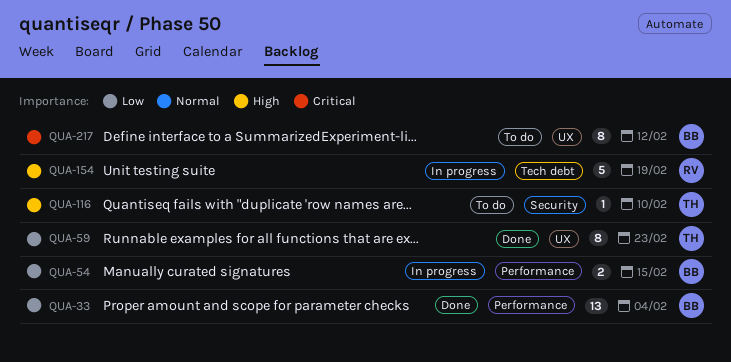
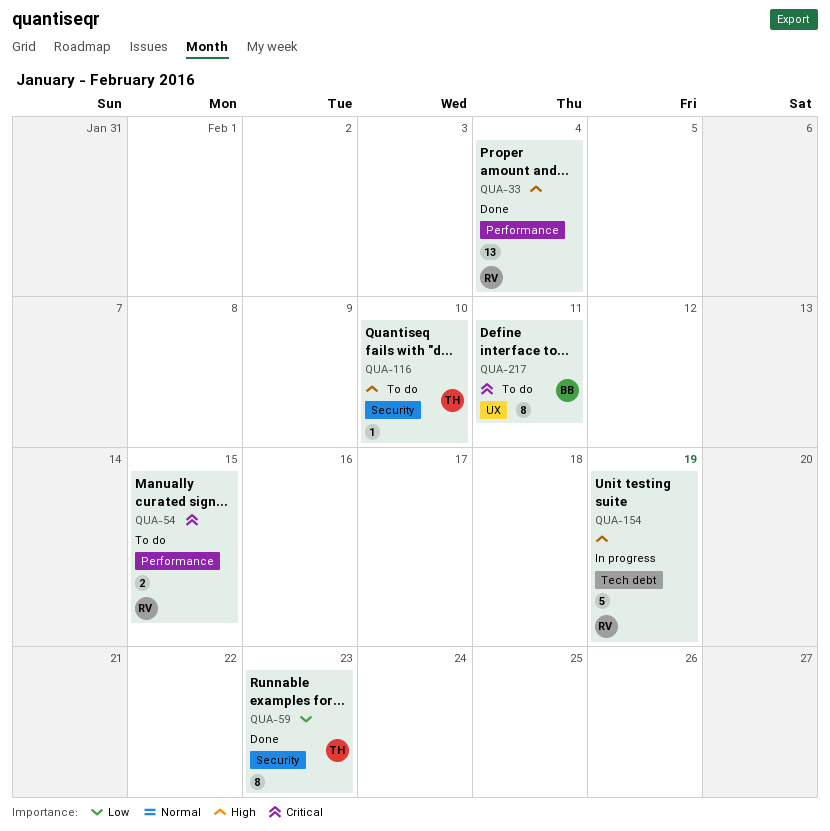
QUA-33, owner: BB -> RV
QUA-33, priority: Low -> High
QUA-54, status: In progress -> To do
QUA-54, owner: BB -> RV
QUA-54, priority: Low -> Critical
QUA-59, label: UX -> Security
QUA-217, due: Feb 12 -> Feb 11

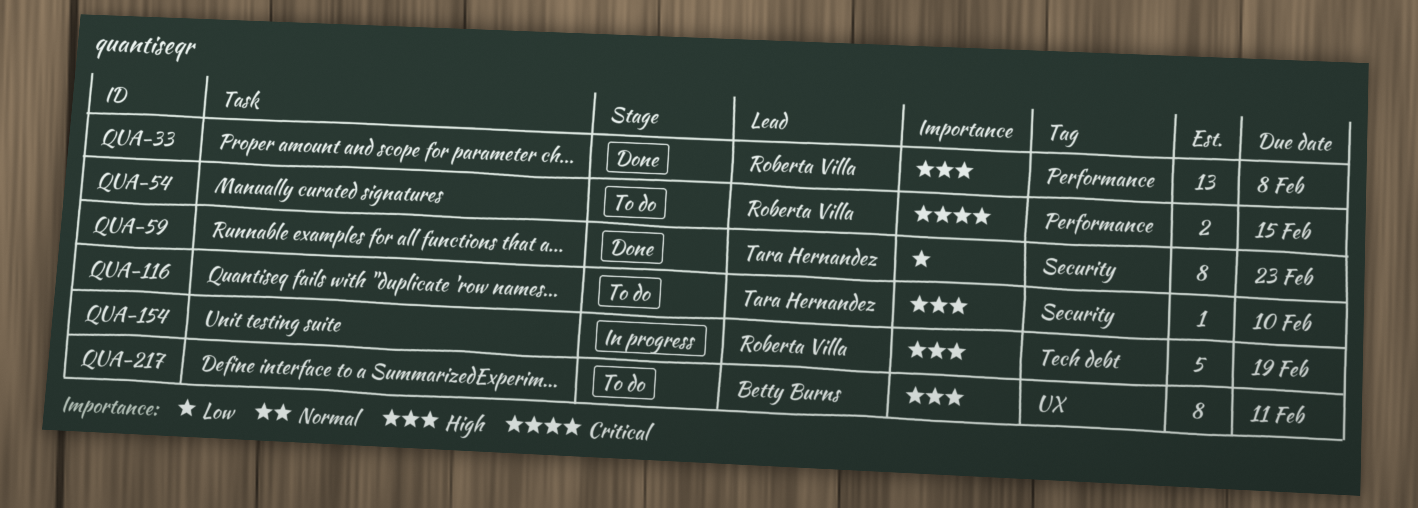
QUA-33, due: Feb 4 -> Feb 8
QUA-217, priority: Critical -> High

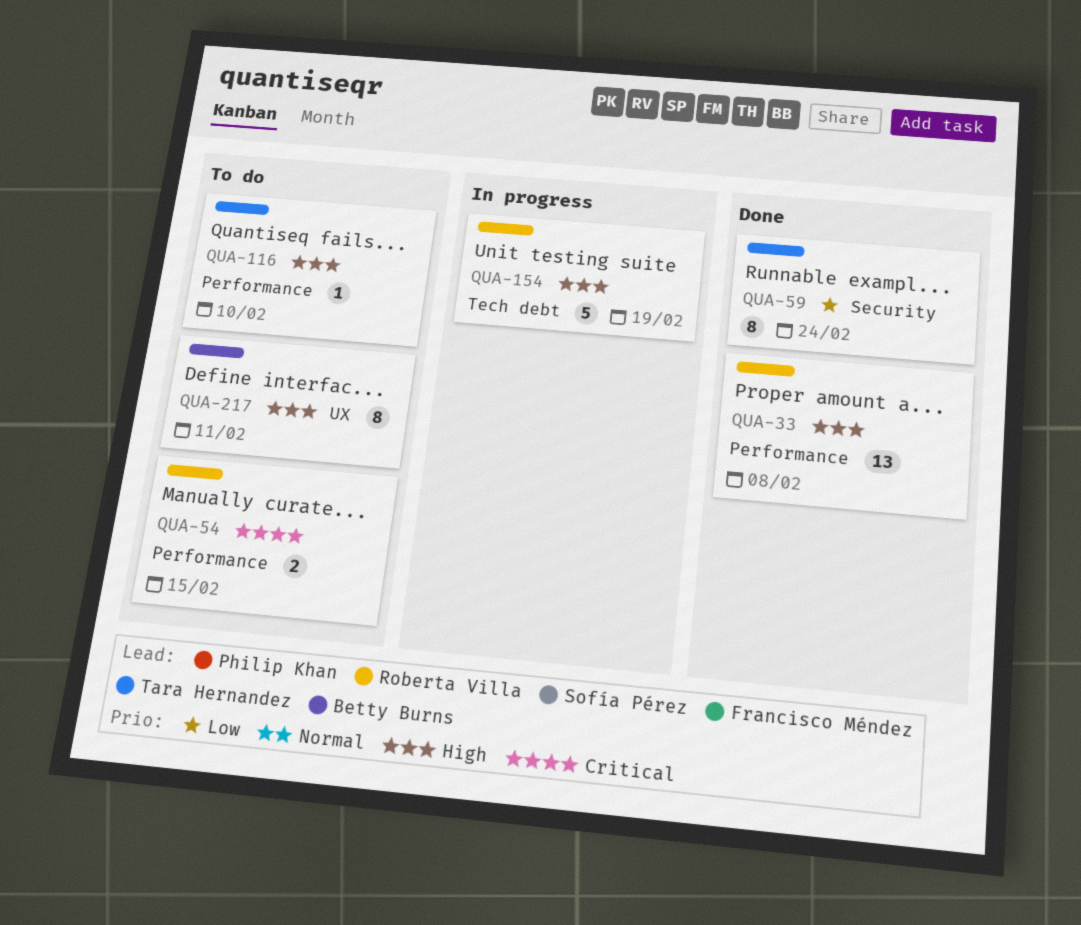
QUA-59, due: Feb 23 -> Feb 24
QUA-116, label: Security -> Performance

